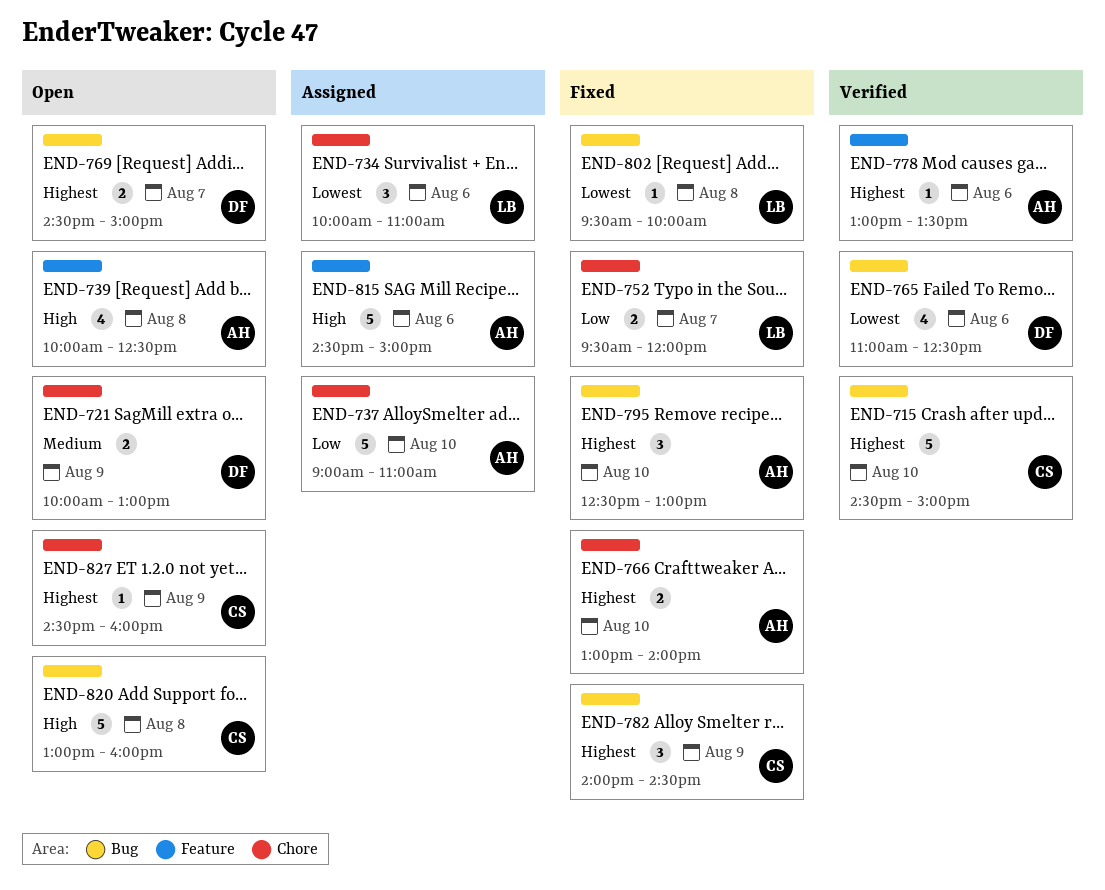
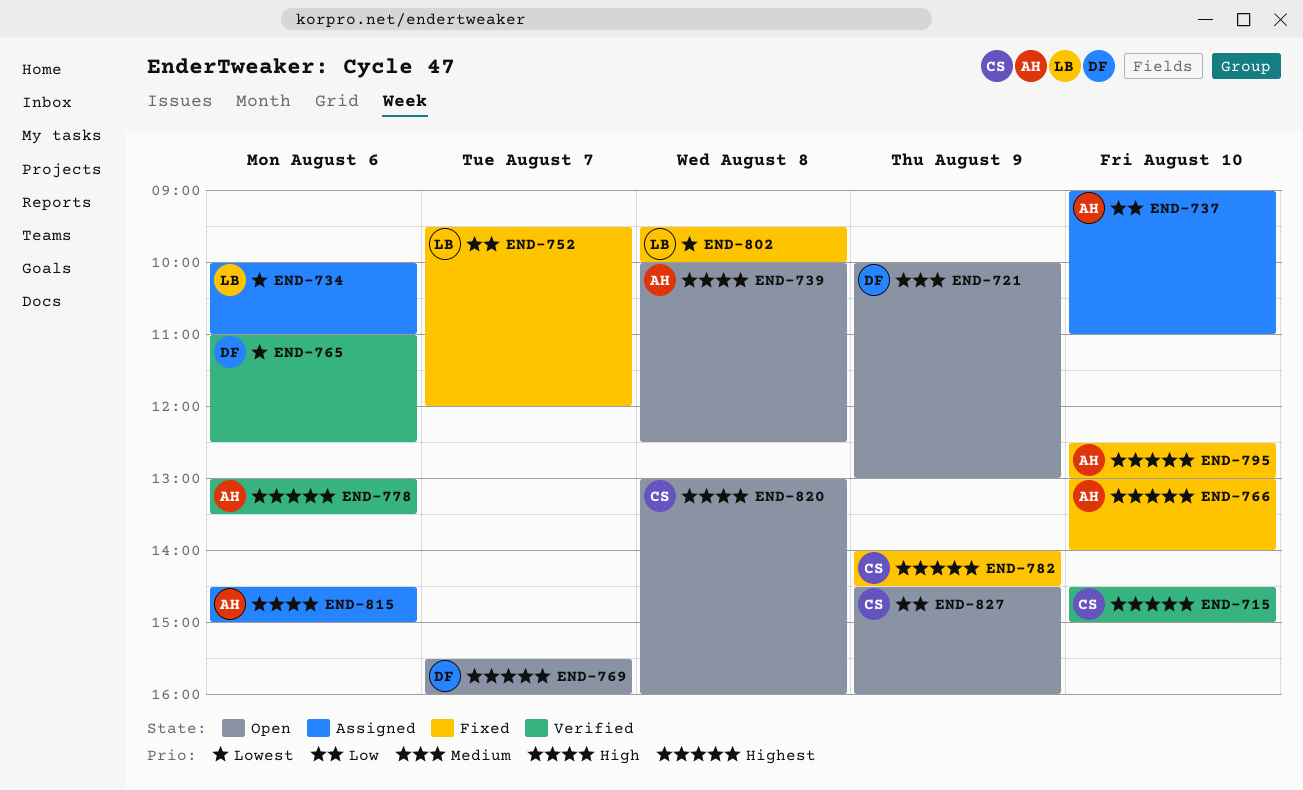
END-769, begins: 14:30 -> 15:30
END-769, ends: 15:00 -> 16:00
END-827, priority: Highest -> Low

